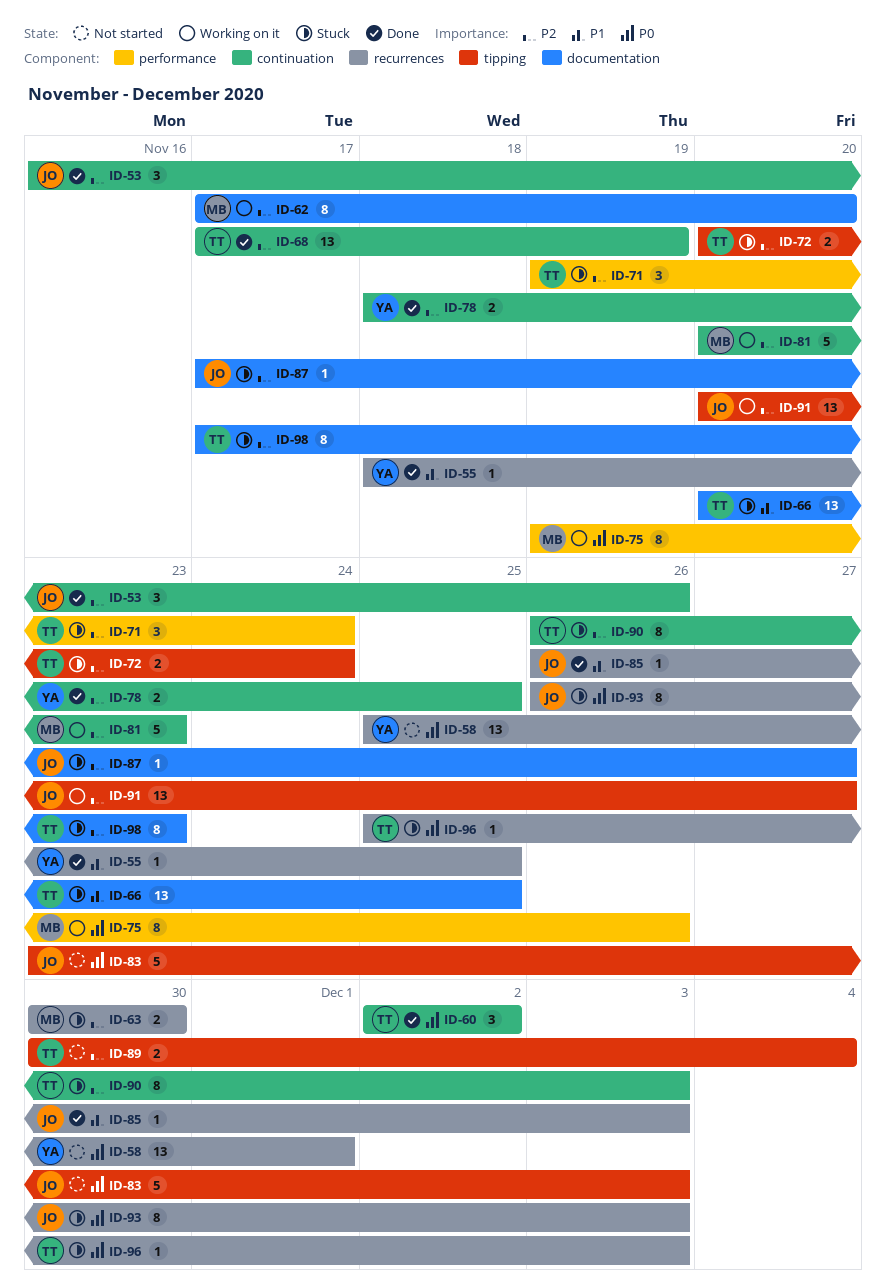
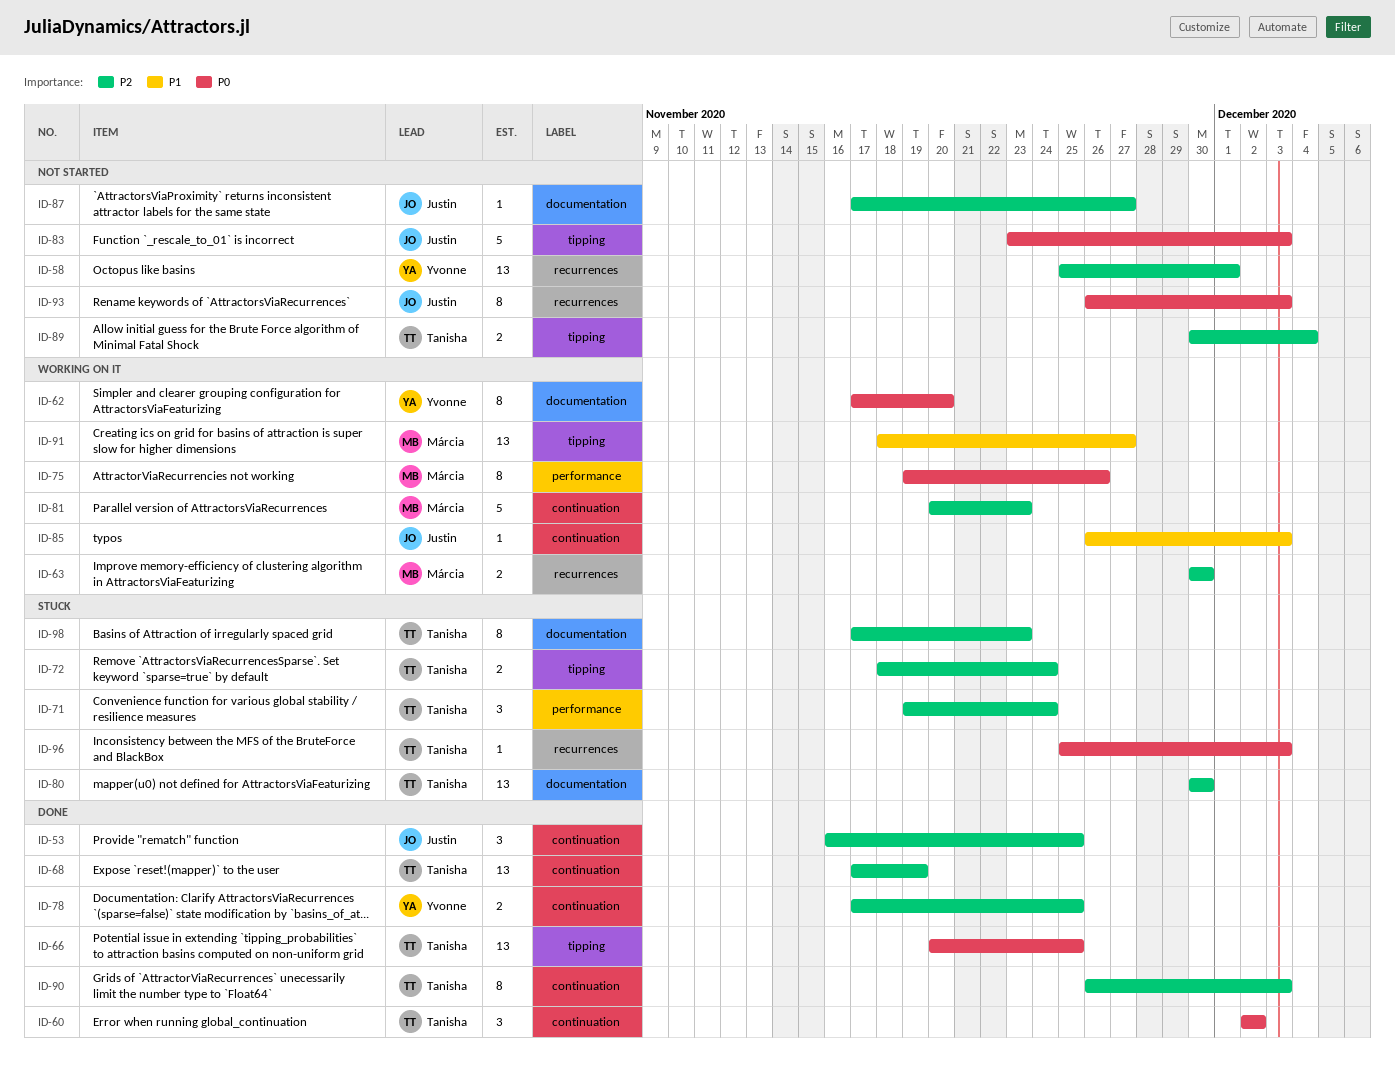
ID-53, due: Nov 26 -> Nov 25
ID-55: present -> none
ID-58, priority: P0 -> P2
ID-62, owner: Márcia -> Yvonne
ID-62, priority: P2 -> P0
ID-63, status: Stuck -> Working on it
ID-66, status: Stuck -> Done
ID-66, priority: P1 -> P0
ID-66, label: documentation -> tipping
ID-72, start: Nov 20 -> Nov 18
ID-78, start: Nov 18 -> Nov 17
ID-80: none -> present
ID-85, status: Done -> Working on it
ID-85, label: recurrences -> continuation
ID-87, status: Stuck -> Not started
ID-90, status: Stuck -> Done
ID-91, owner: Justin -> Márcia
ID-91, priority: P2 -> P1
ID-91, start: Nov 20 -> Nov 18
ID-93, status: Stuck -> Not started

